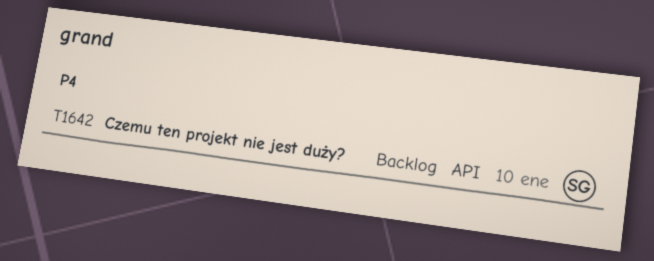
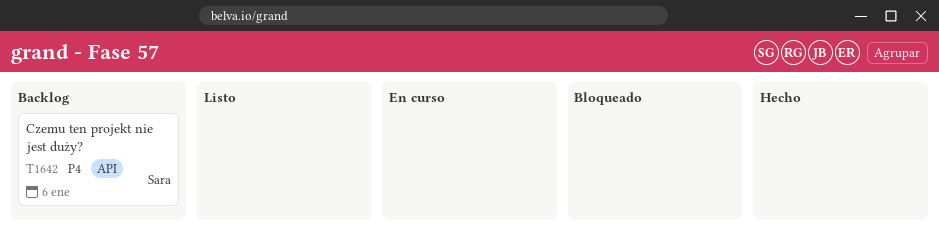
T1642, due: Jan 10 -> Jan 6

